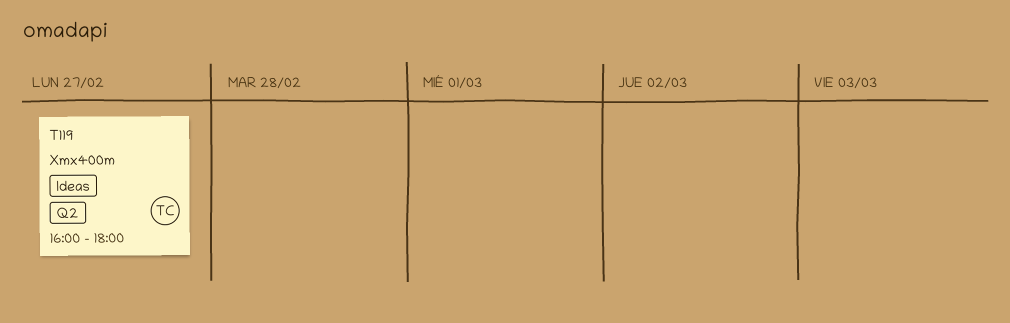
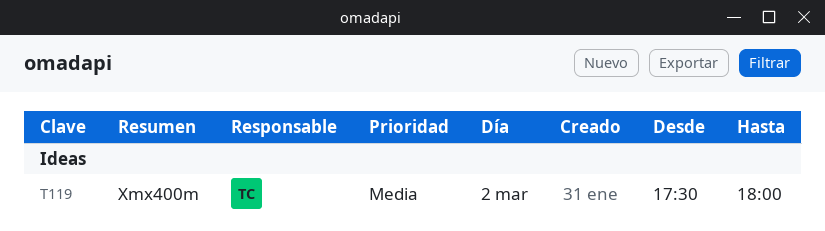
T119, day: Feb 27 -> Mar 2
T119, begins: 16:00 -> 17:30

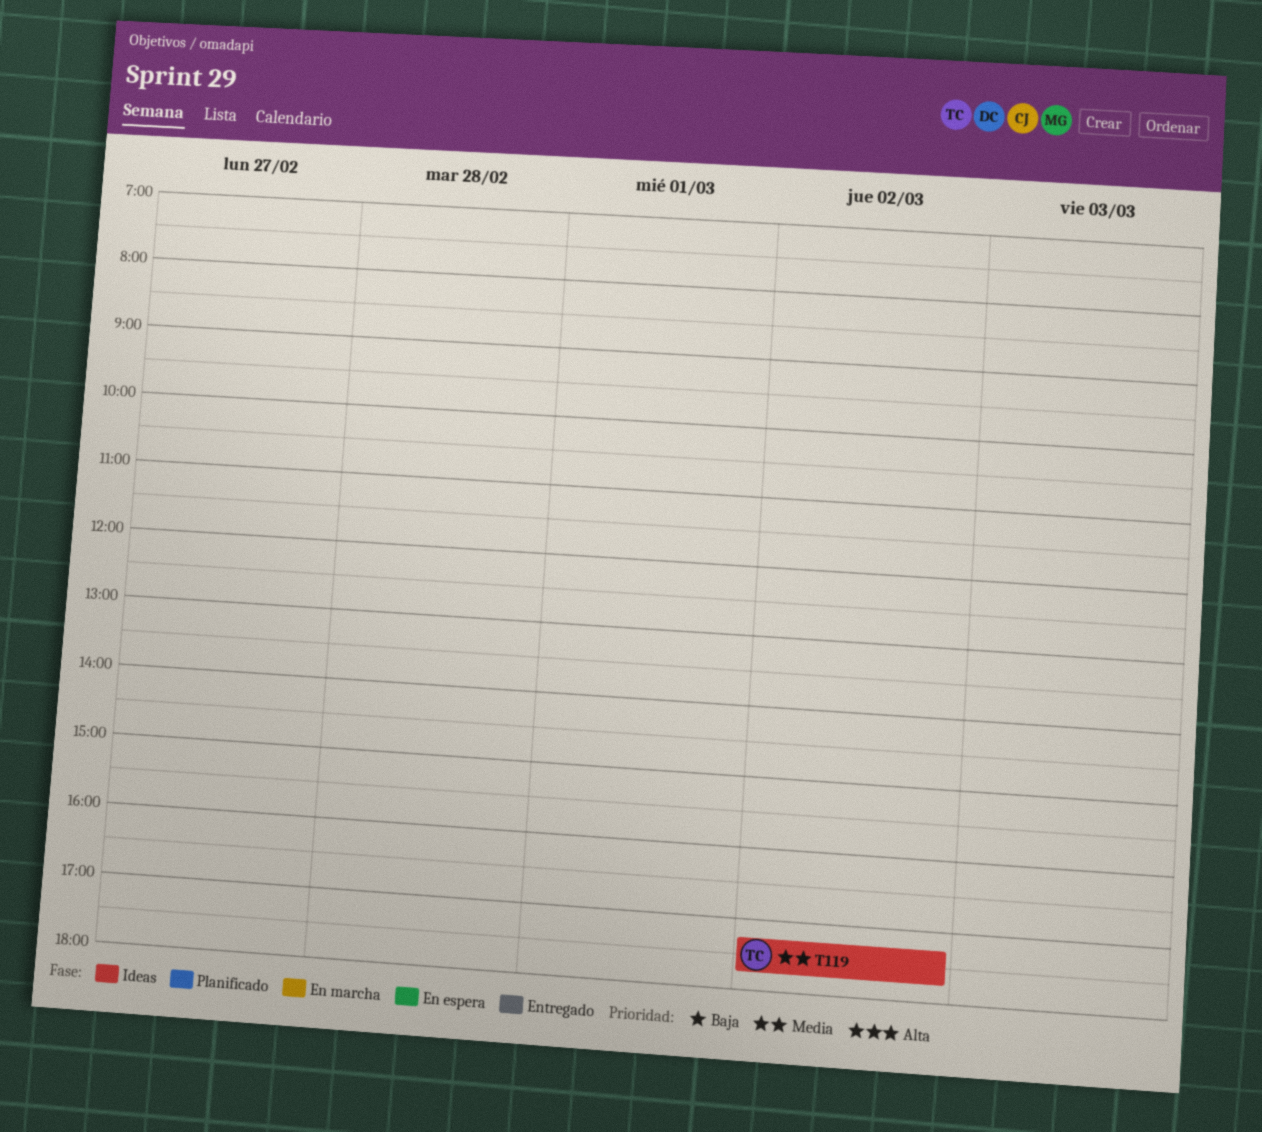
T119, begins: 17:30 -> 17:15
T119, ends: 18:00 -> 17:45

